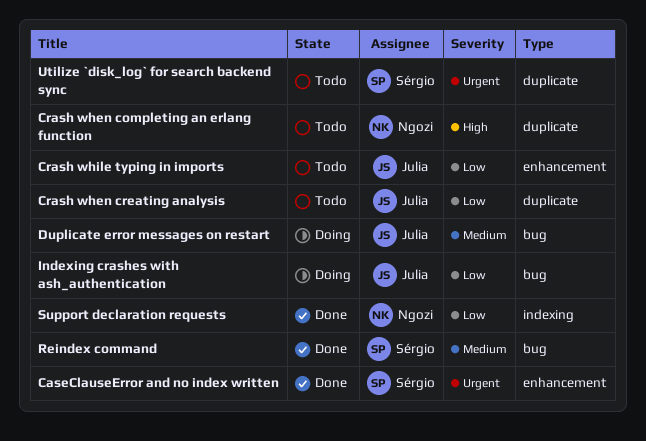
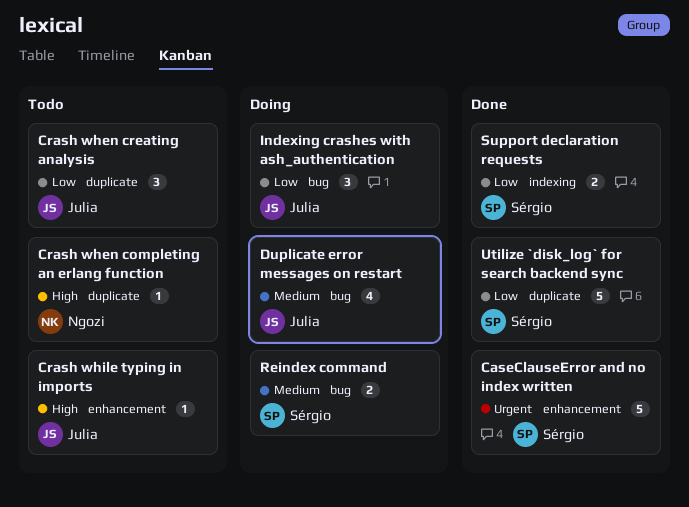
Crash while typing in imports, priority: Low -> High
Reindex command, status: Done -> Doing
Support declaration requests, owner: Ngozi -> Sérgio
Utilize `disk_log` for search backend sync, status: Todo -> Done
Utilize `disk_log` for search backend sync, priority: Urgent -> Low

